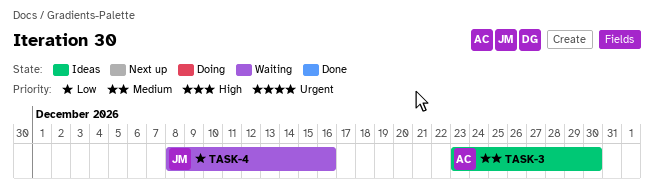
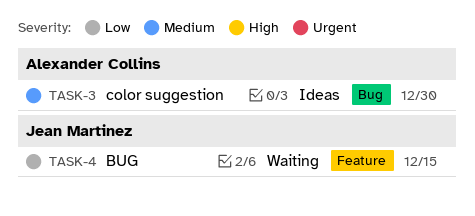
TASK-4, due: Dec 16 -> Dec 15

